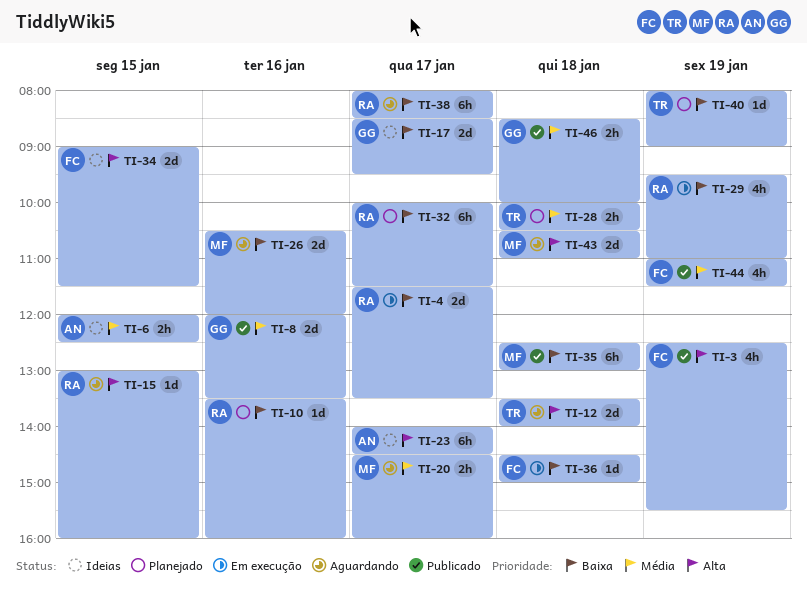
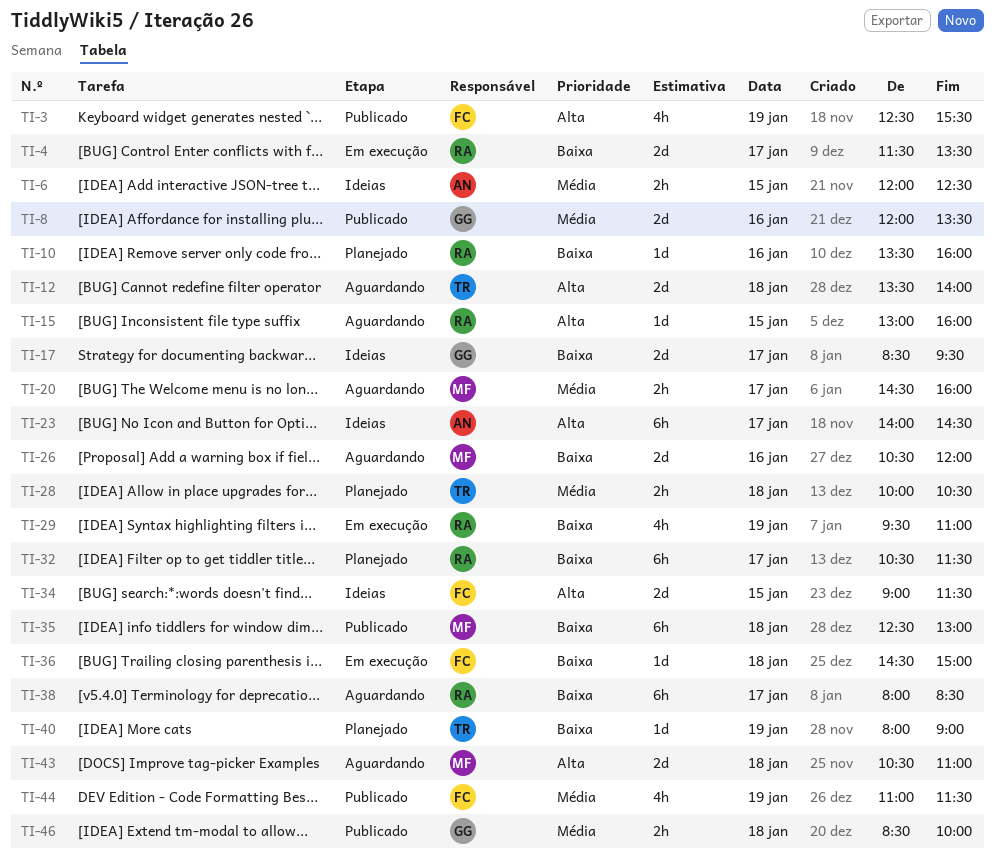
TI-32, begins: 10:00 -> 10:30

